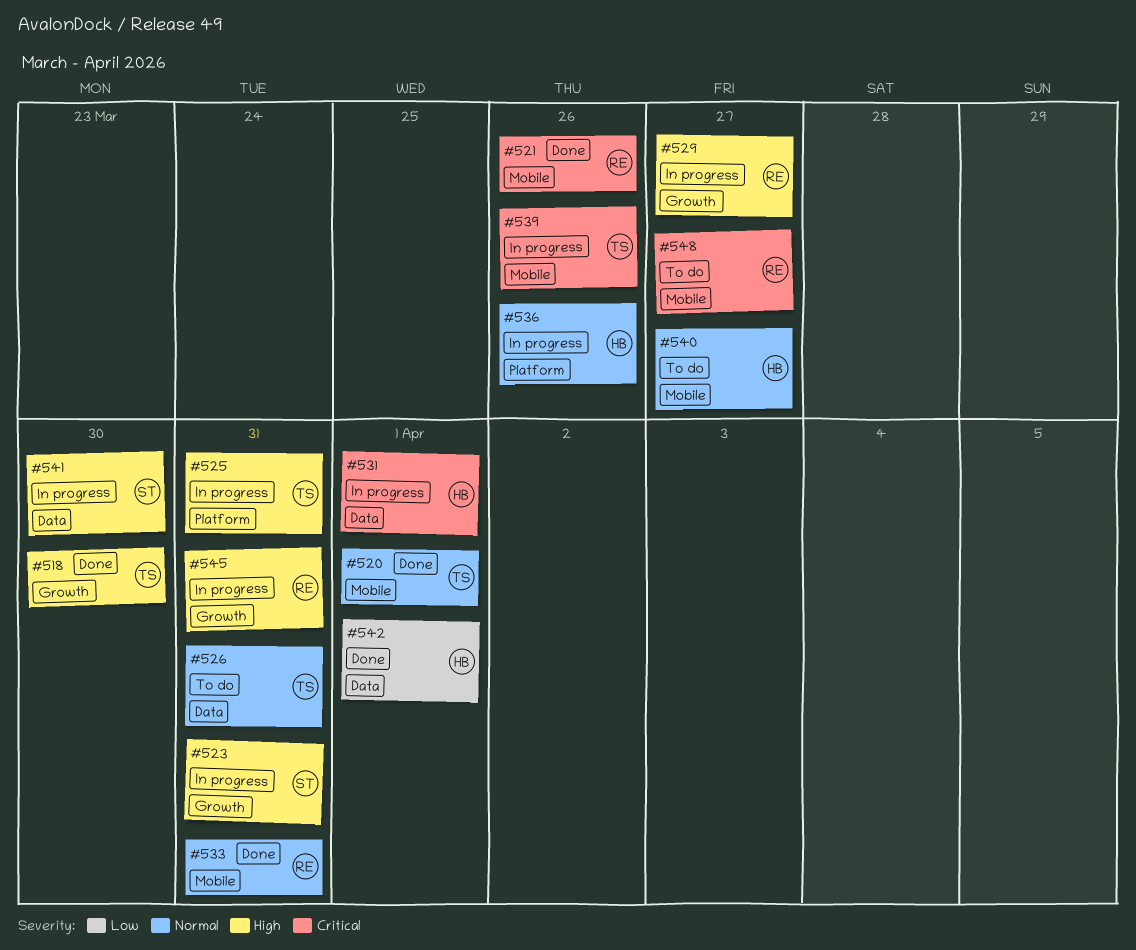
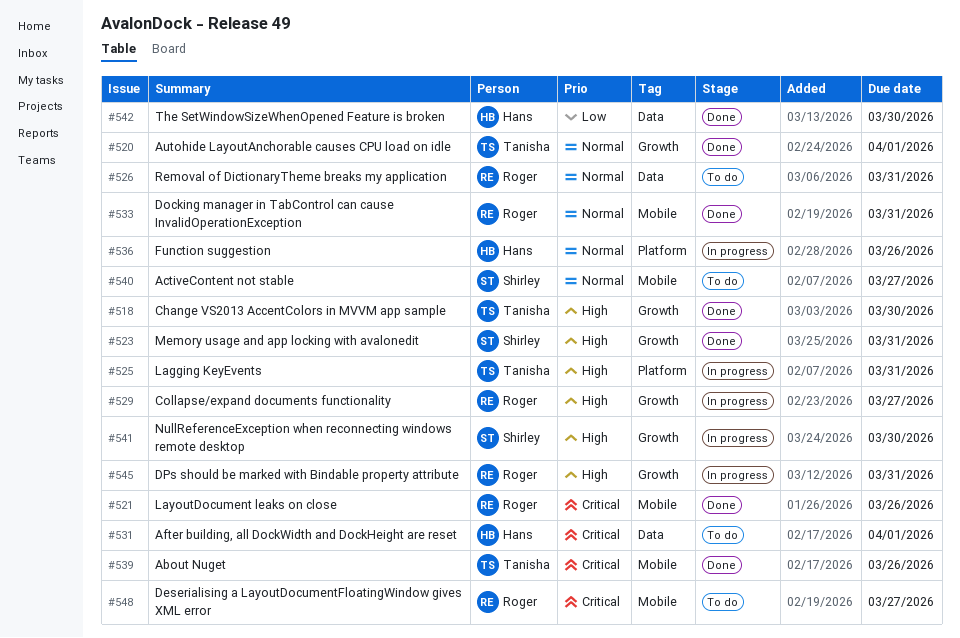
#520, label: Mobile -> Growth
#523, status: In progress -> Done
#526, owner: Tanisha -> Roger
#531, status: In progress -> To do
#539, status: In progress -> Done
#540, owner: Hans -> Shirley
#541, label: Data -> Growth
#542, due: Apr 1 -> Mar 30

